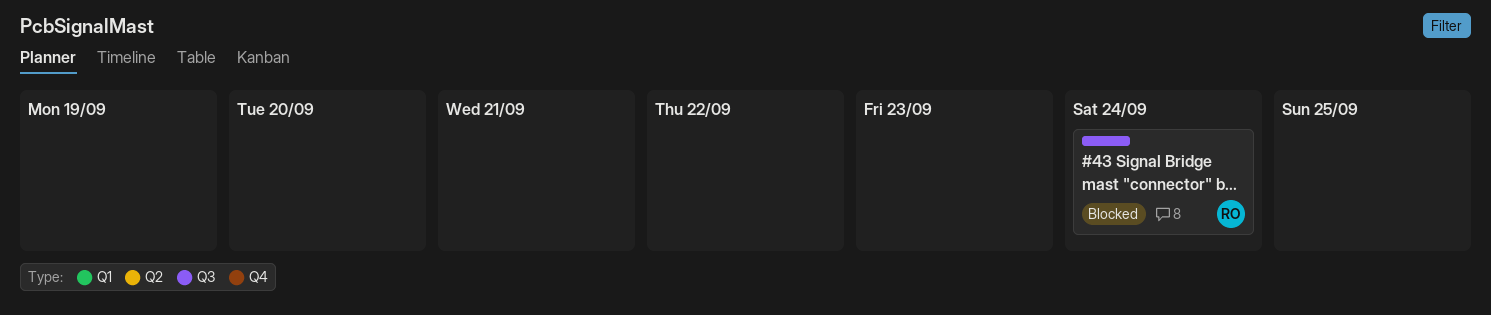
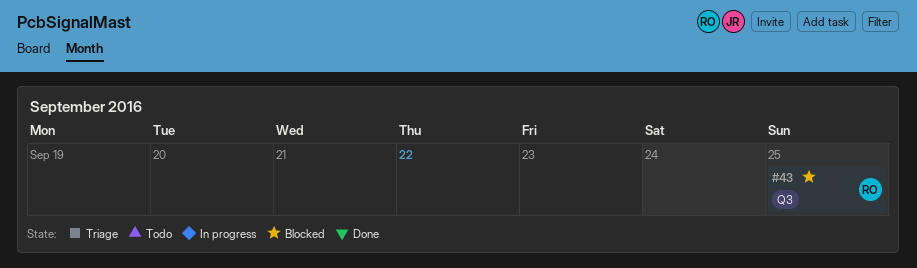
#43, due: Sep 24 -> Sep 25

